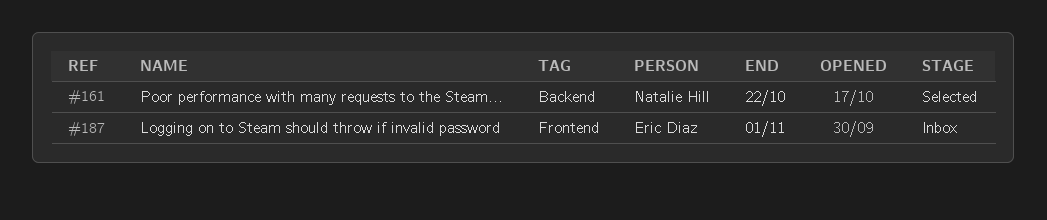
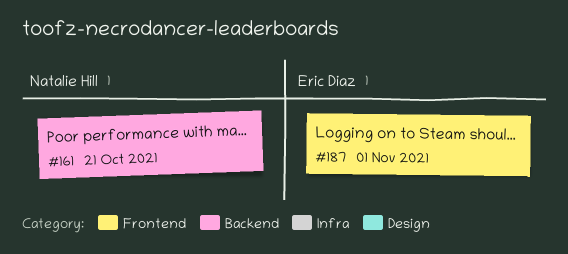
#161, due: Oct 22 -> Oct 21

